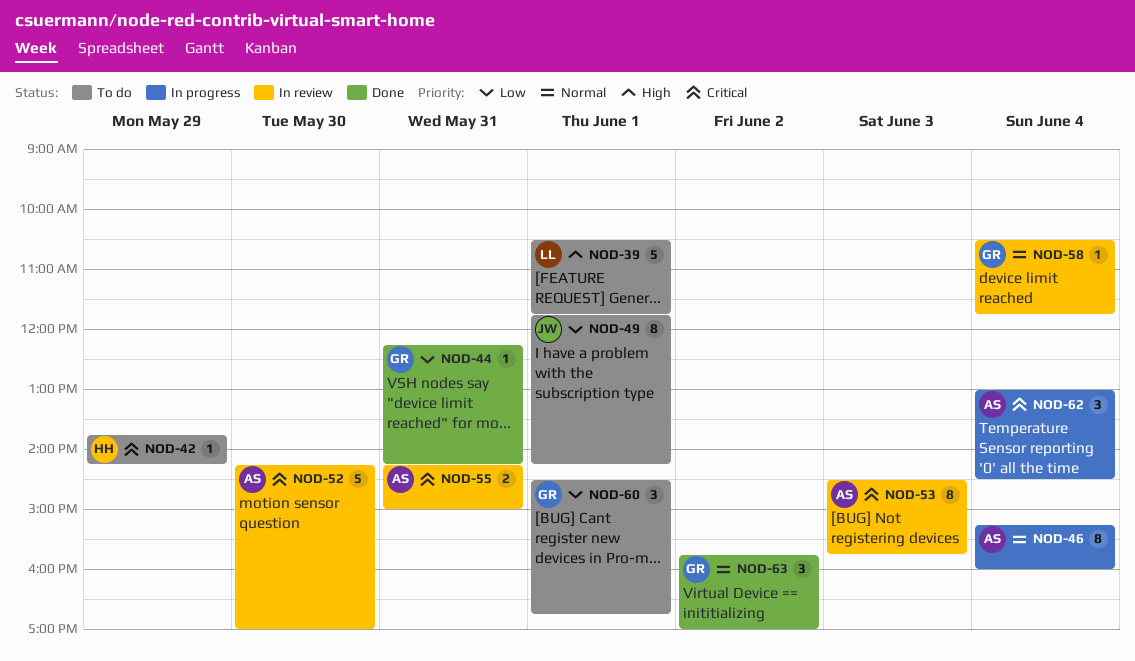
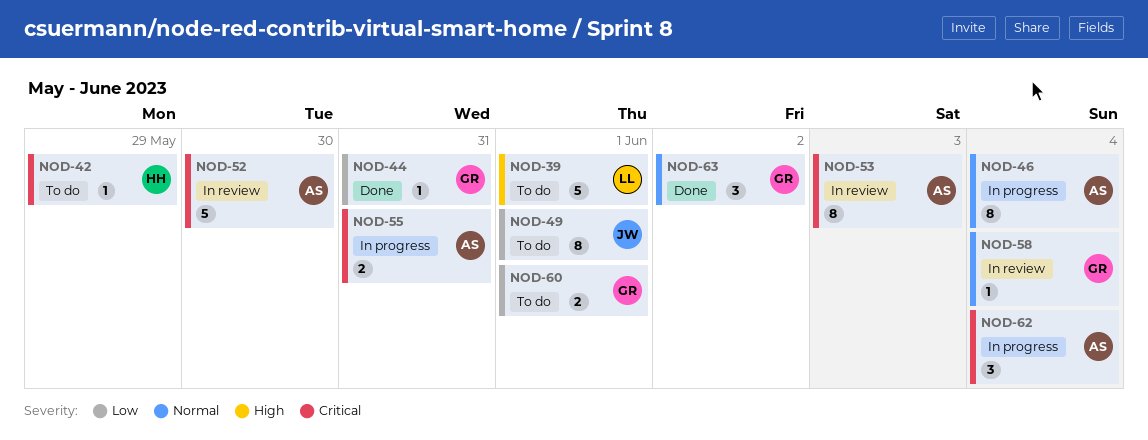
NOD-55, status: In review -> In progress
NOD-60, estimate: 3 -> 2

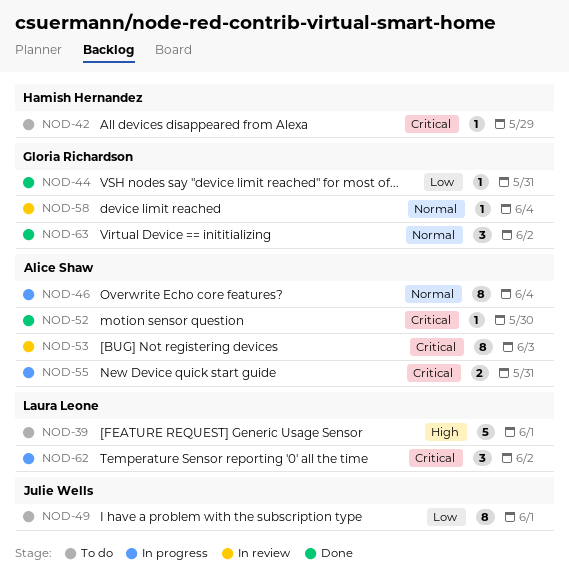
NOD-52, status: In review -> Done
NOD-52, estimate: 5 -> 1
NOD-60: present -> none
NOD-62, owner: Alice Shaw -> Laura Leone
NOD-62, day: Jun 4 -> Jun 2

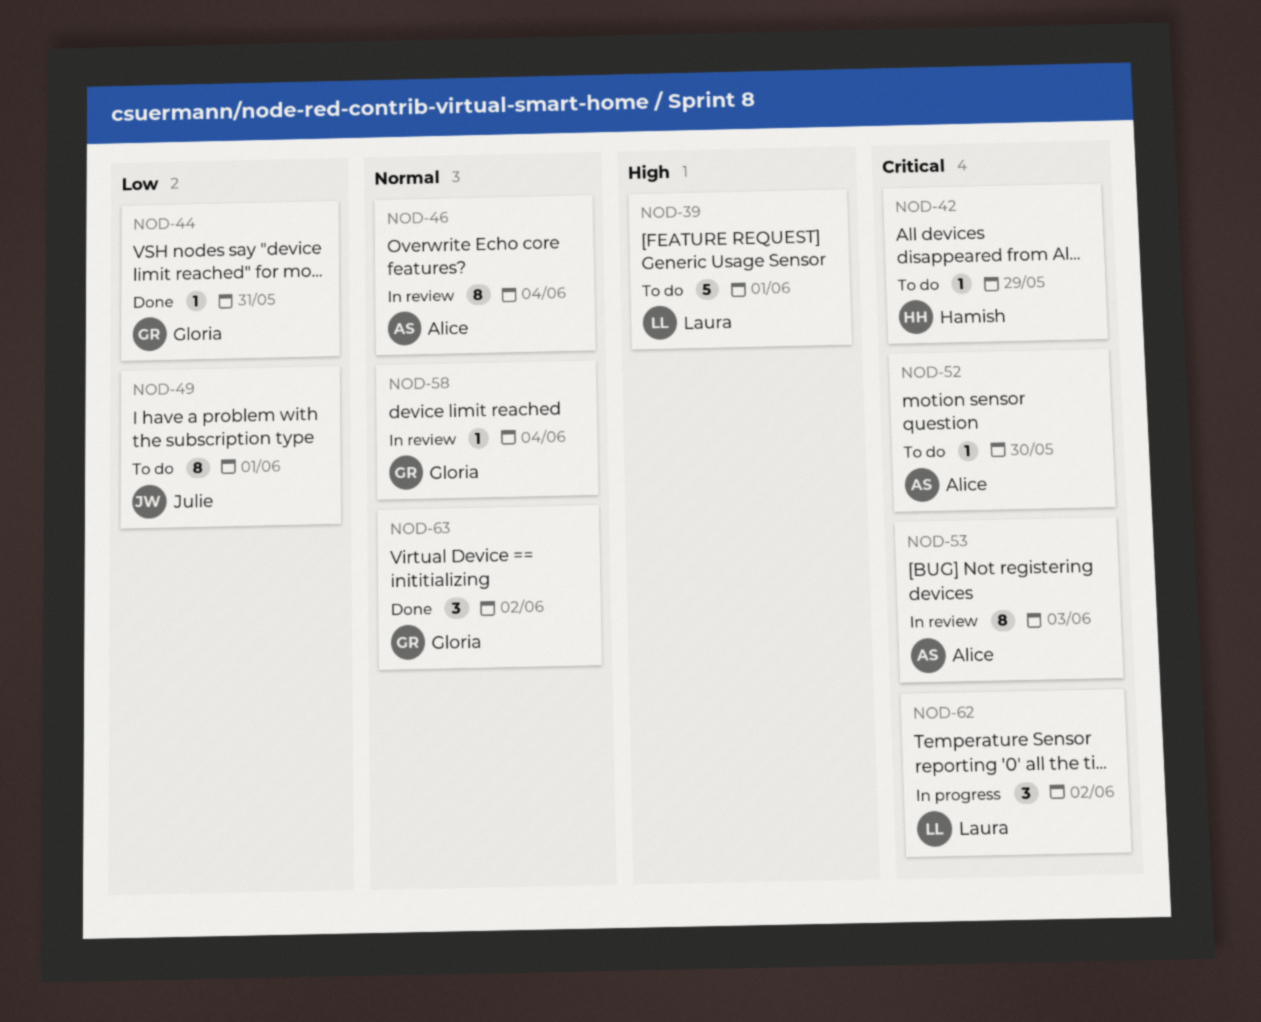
NOD-46, status: In progress -> In review
NOD-52, status: Done -> To do
NOD-55: present -> none

